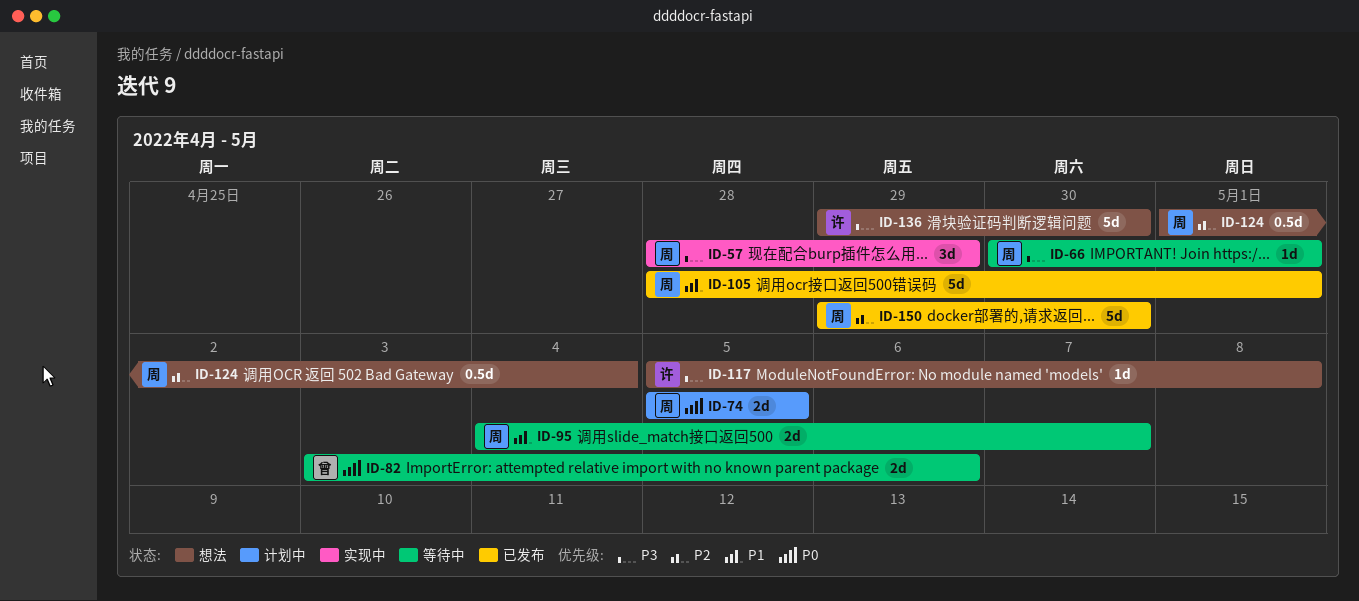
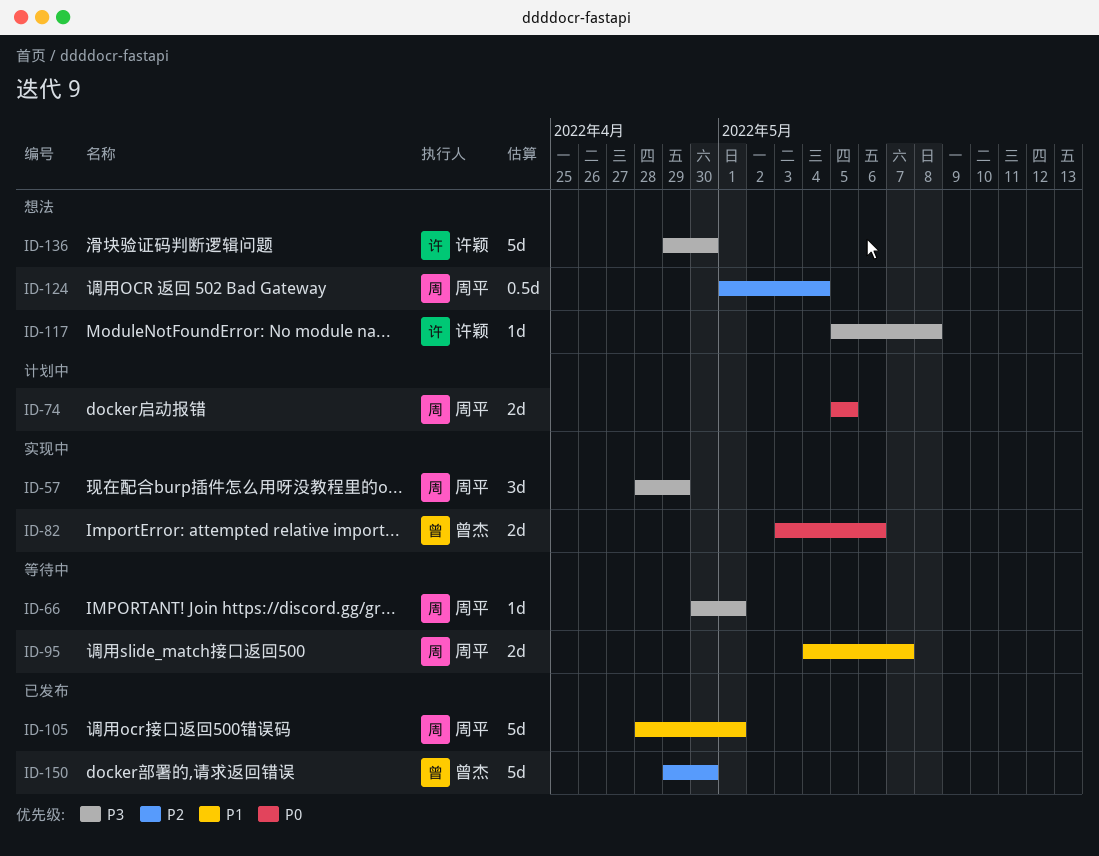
ID-82, status: 等待中 -> 实现中
ID-150, owner: 周平 -> 曾杰

